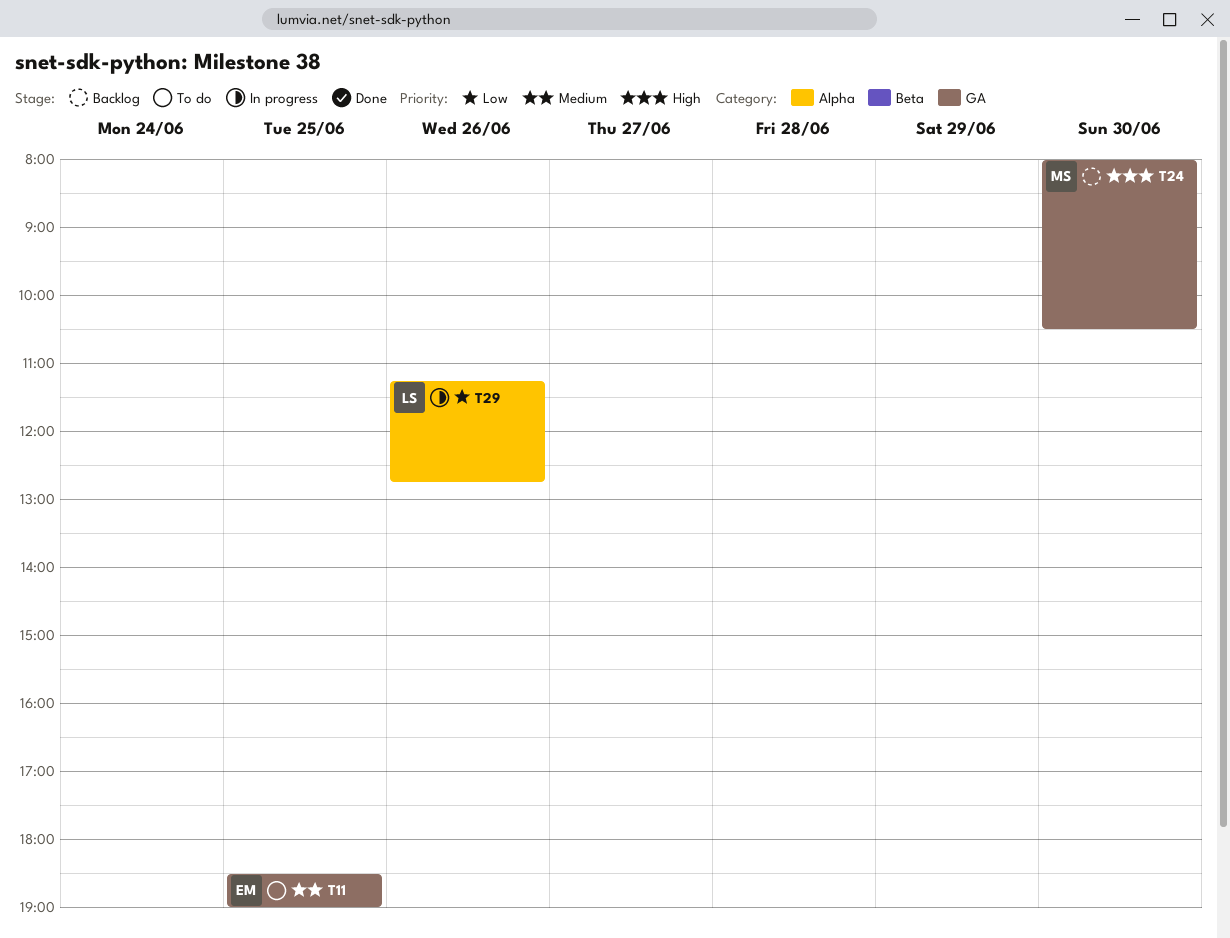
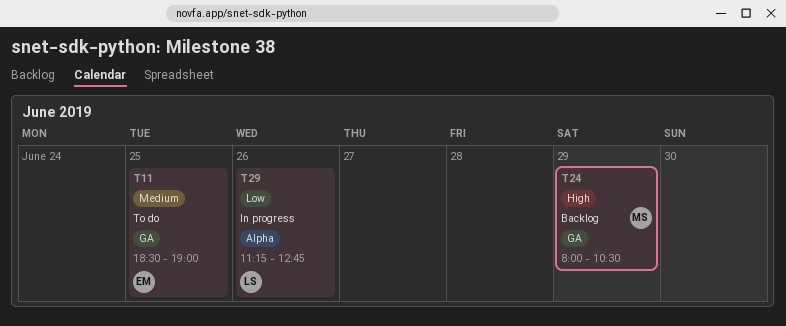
T24, day: Jun 30 -> Jun 29

